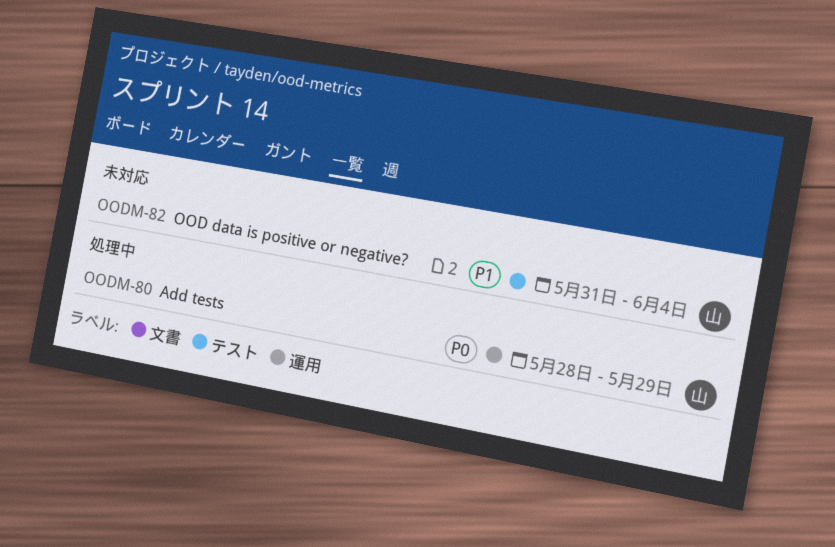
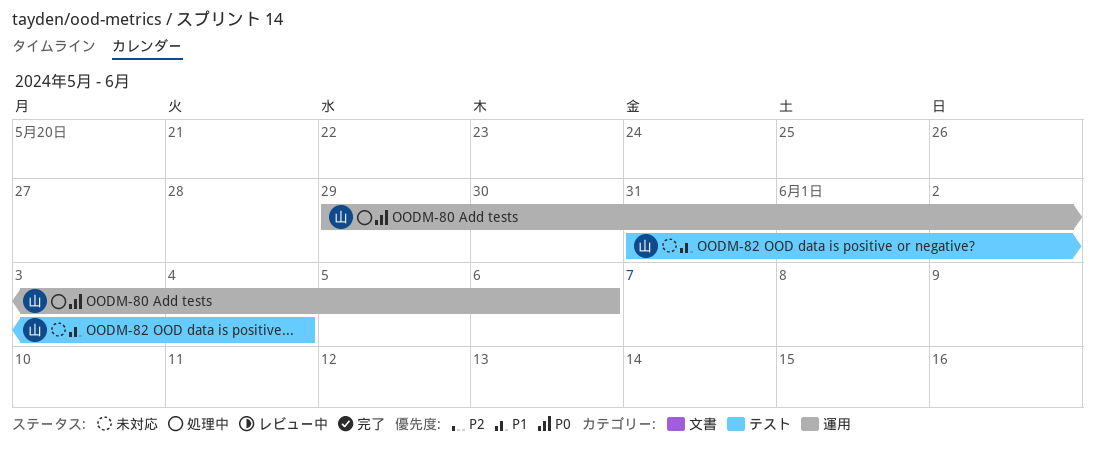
OODM-80, start: May 28 -> May 29
OODM-80, due: May 29 -> Jun 6

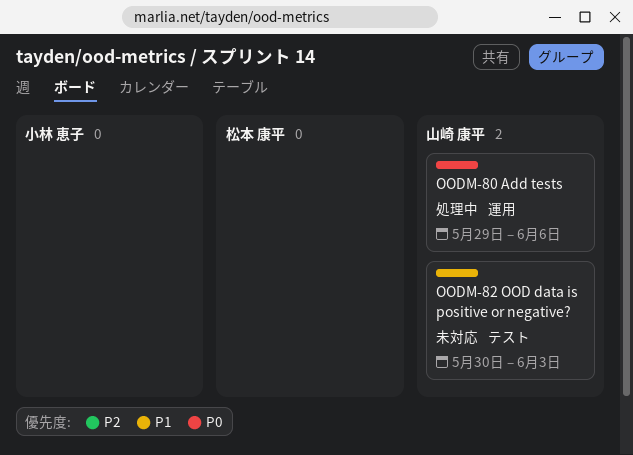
OODM-82, start: May 31 -> May 30
OODM-82, due: Jun 4 -> Jun 3

